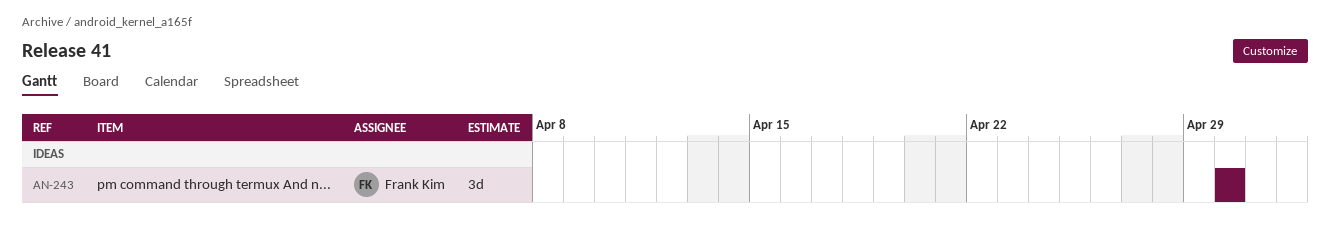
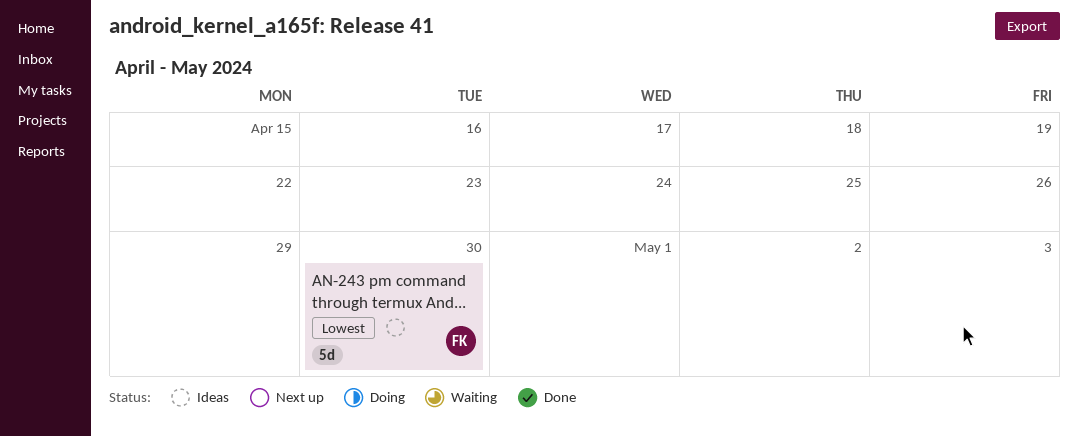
AN-243, estimate: 3d -> 5d

